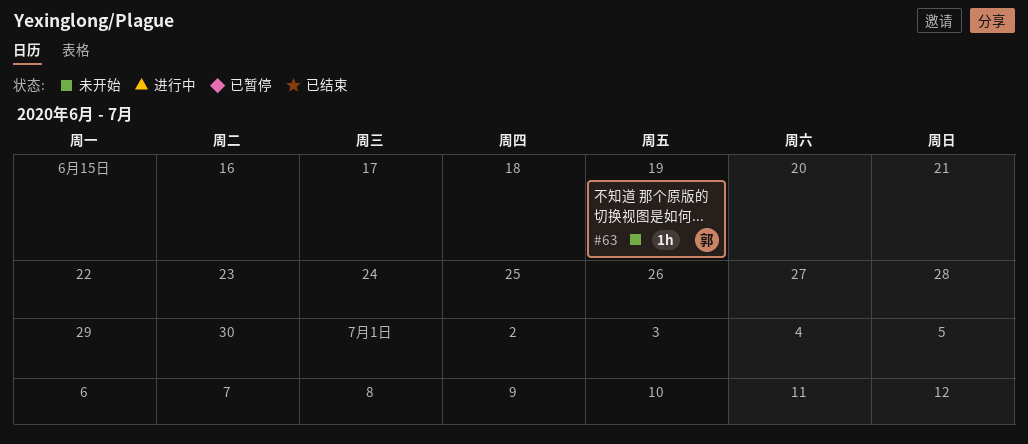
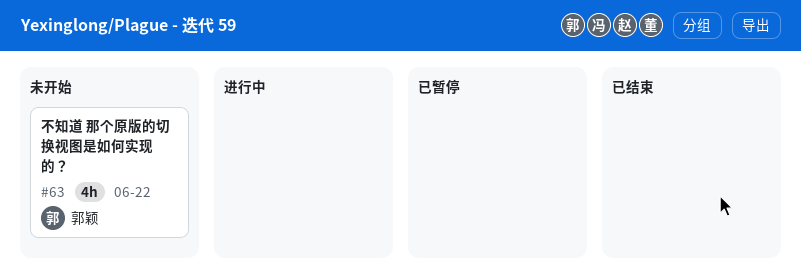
#63, estimate: 1h -> 4h
#63, due: Jun 19 -> Jun 22

